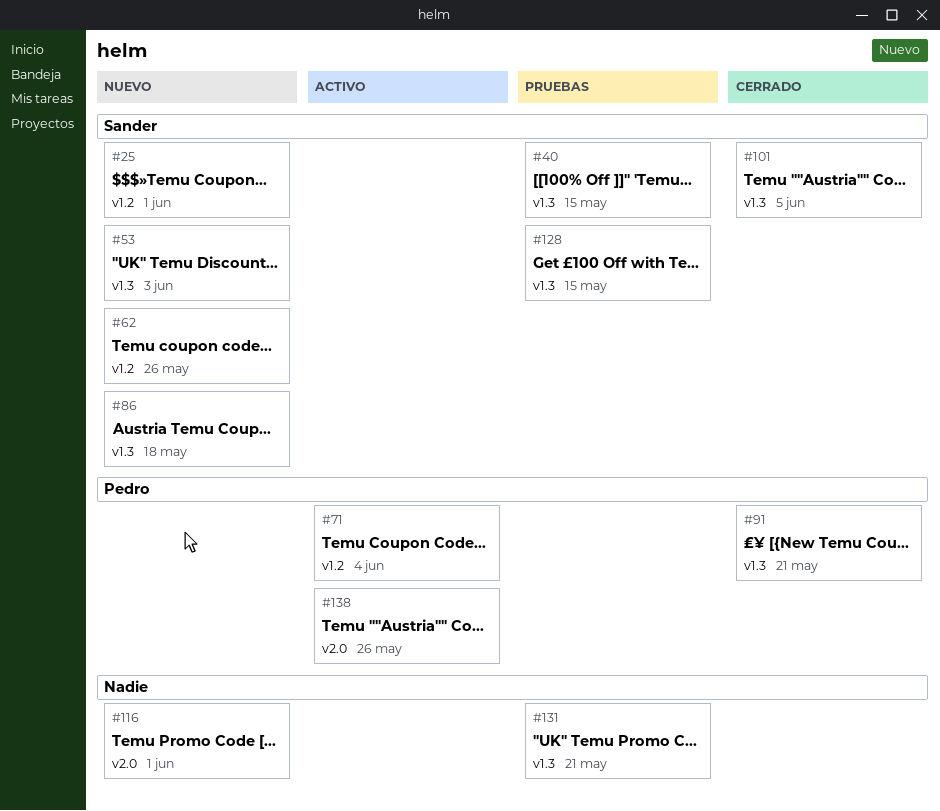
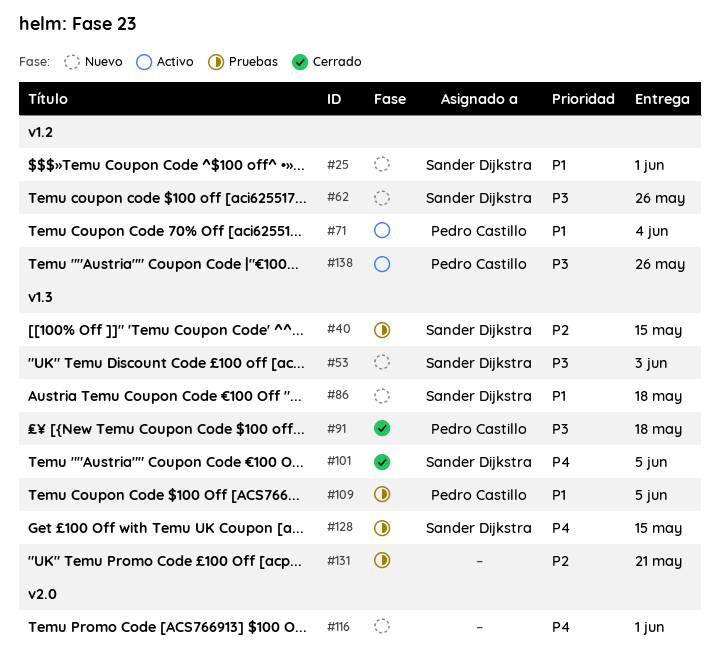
#91, due: May 21 -> May 18
#109: none -> present
#138, label: v2.0 -> v1.2

